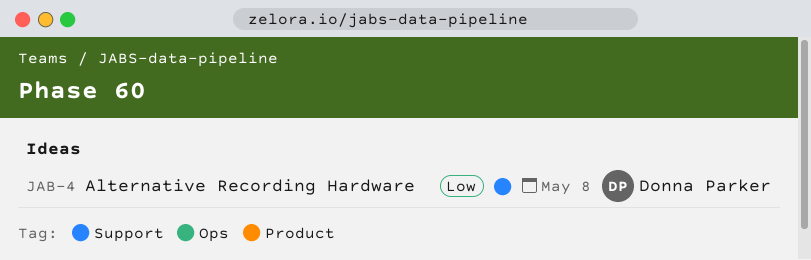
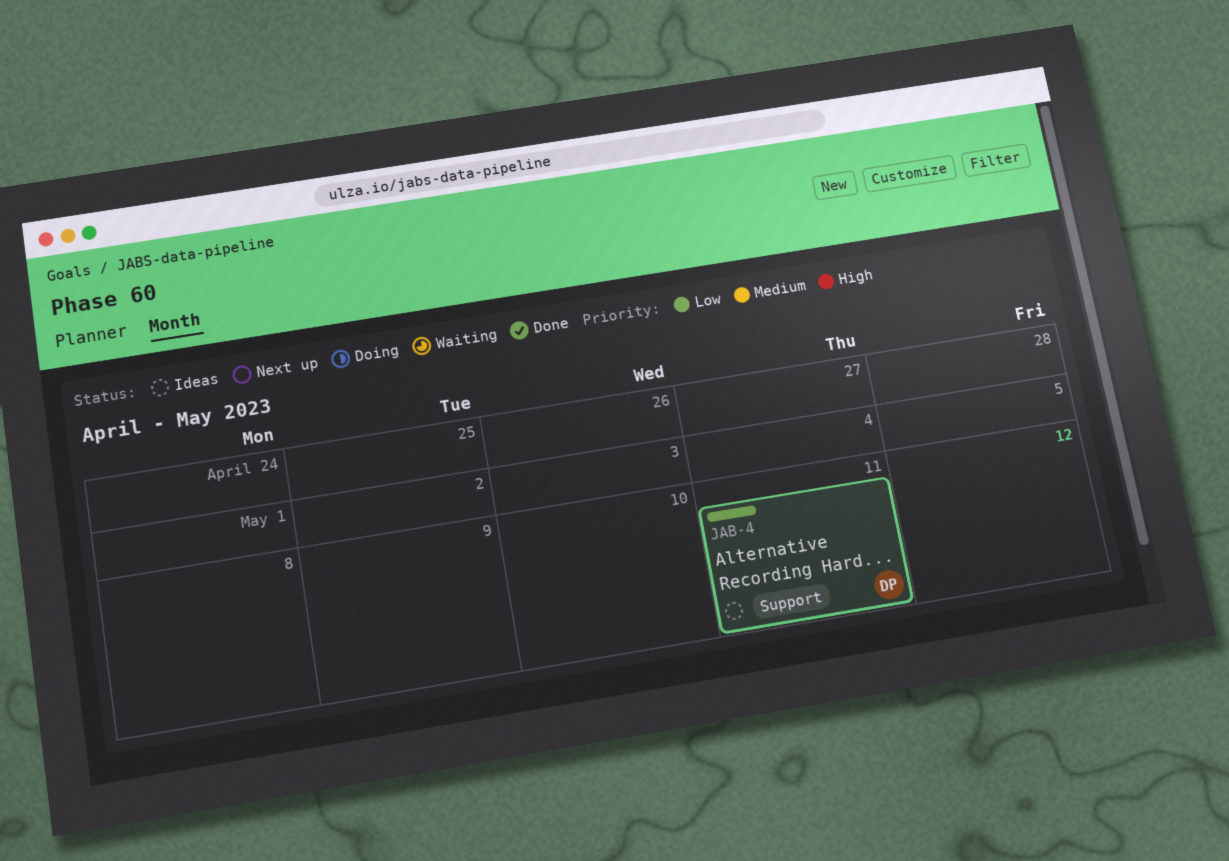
JAB-4, due: May 8 -> May 11

